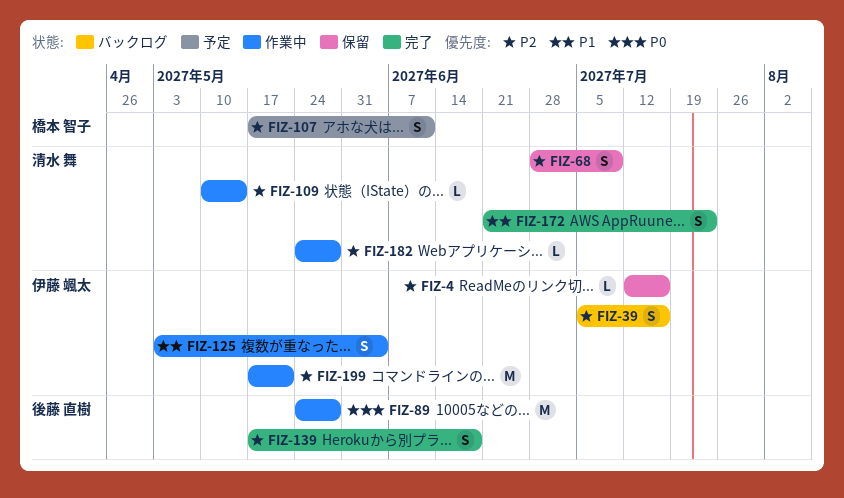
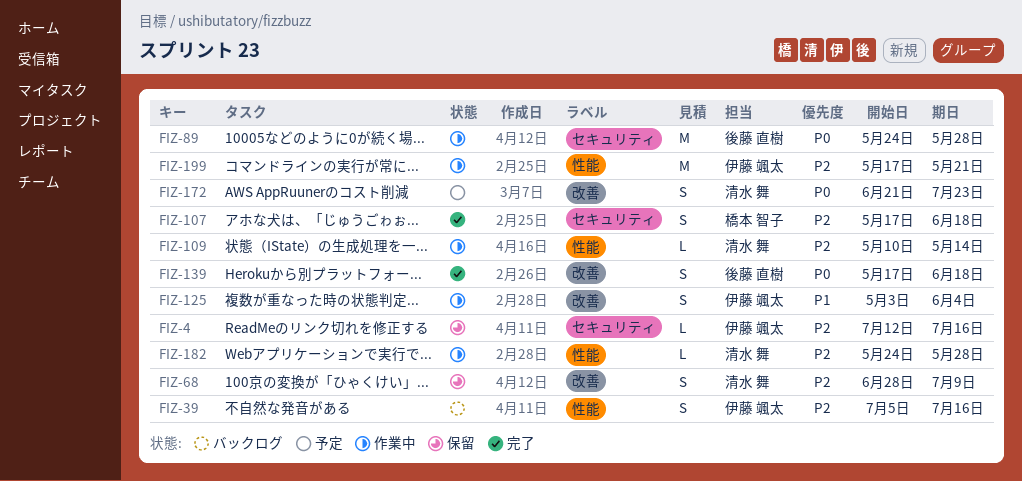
FIZ-107, status: 予定 -> 完了
FIZ-107, due: Jun 11 -> Jun 18
FIZ-139, priority: P2 -> P0
FIZ-172, status: 完了 -> 予定
FIZ-172, priority: P1 -> P0

